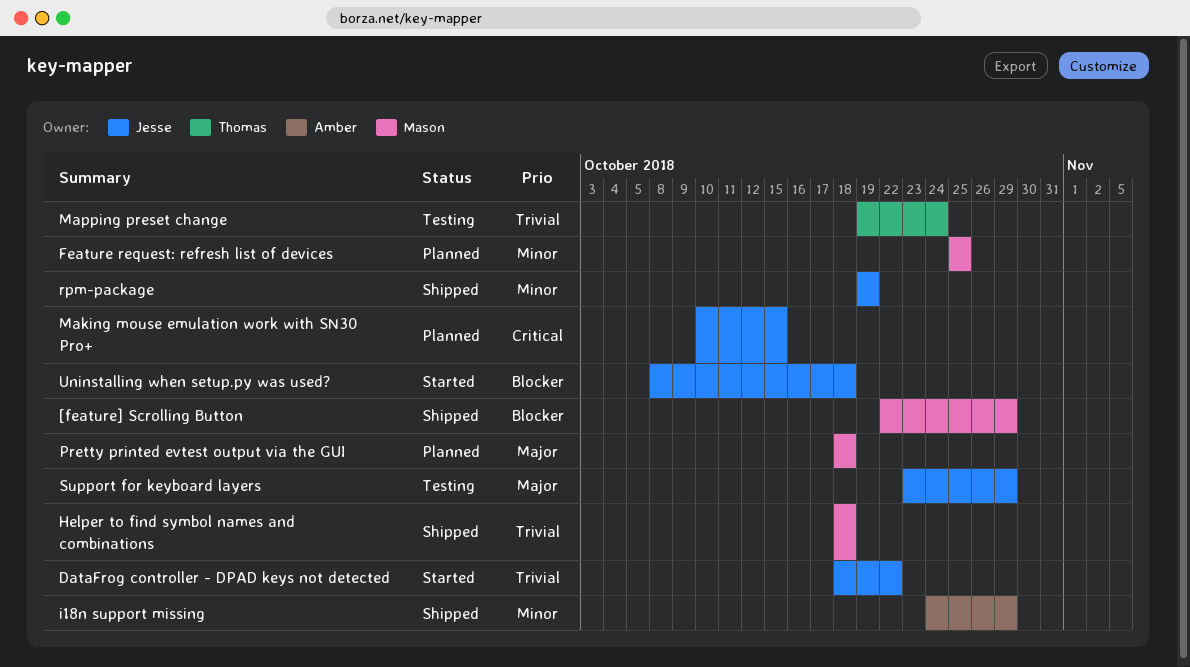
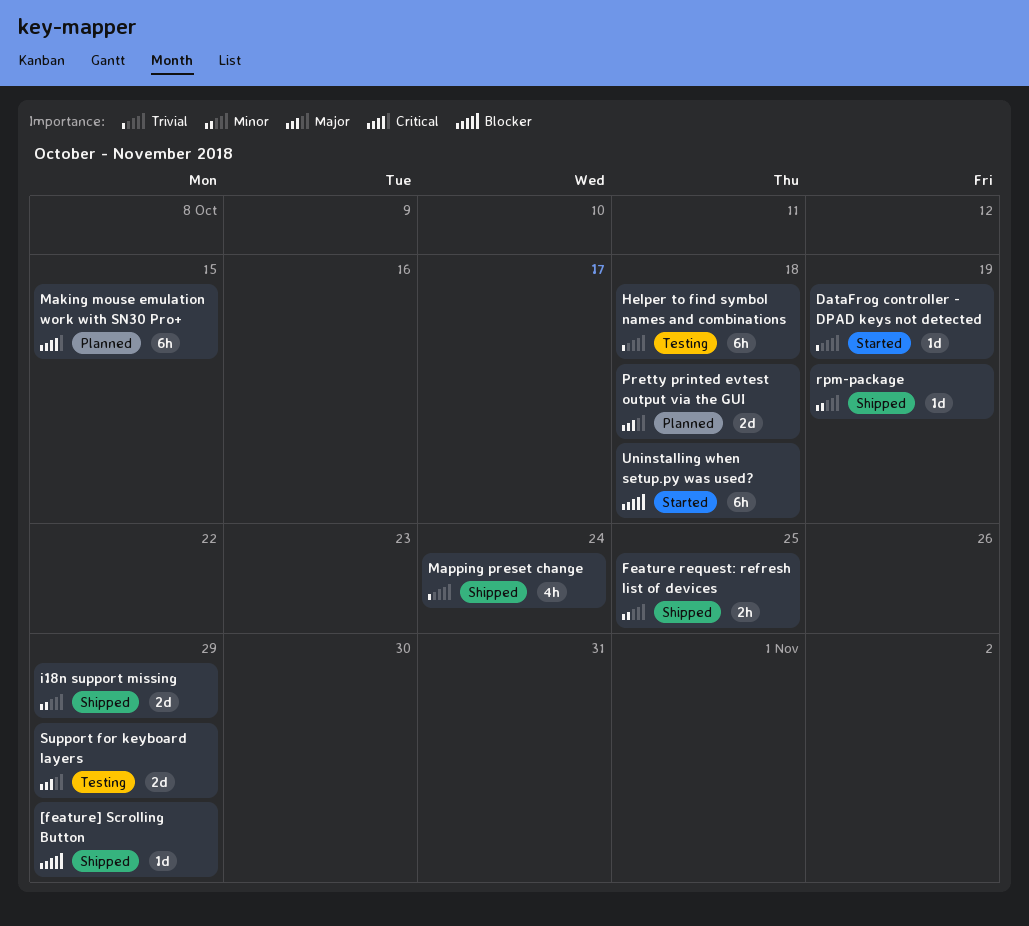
DataFrog controller - DPAD keys not detected, due: Oct 22 -> Oct 19
Feature request: refresh list of devices, status: Planned -> Shipped
Helper to find symbol names and combinations, status: Shipped -> Testing
Mapping preset change, status: Testing -> Shipped

